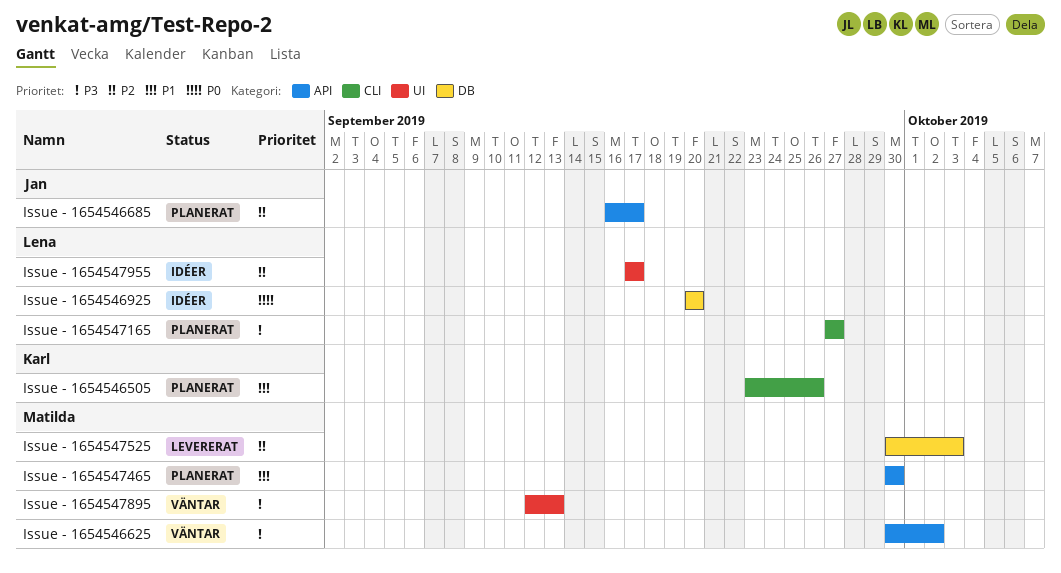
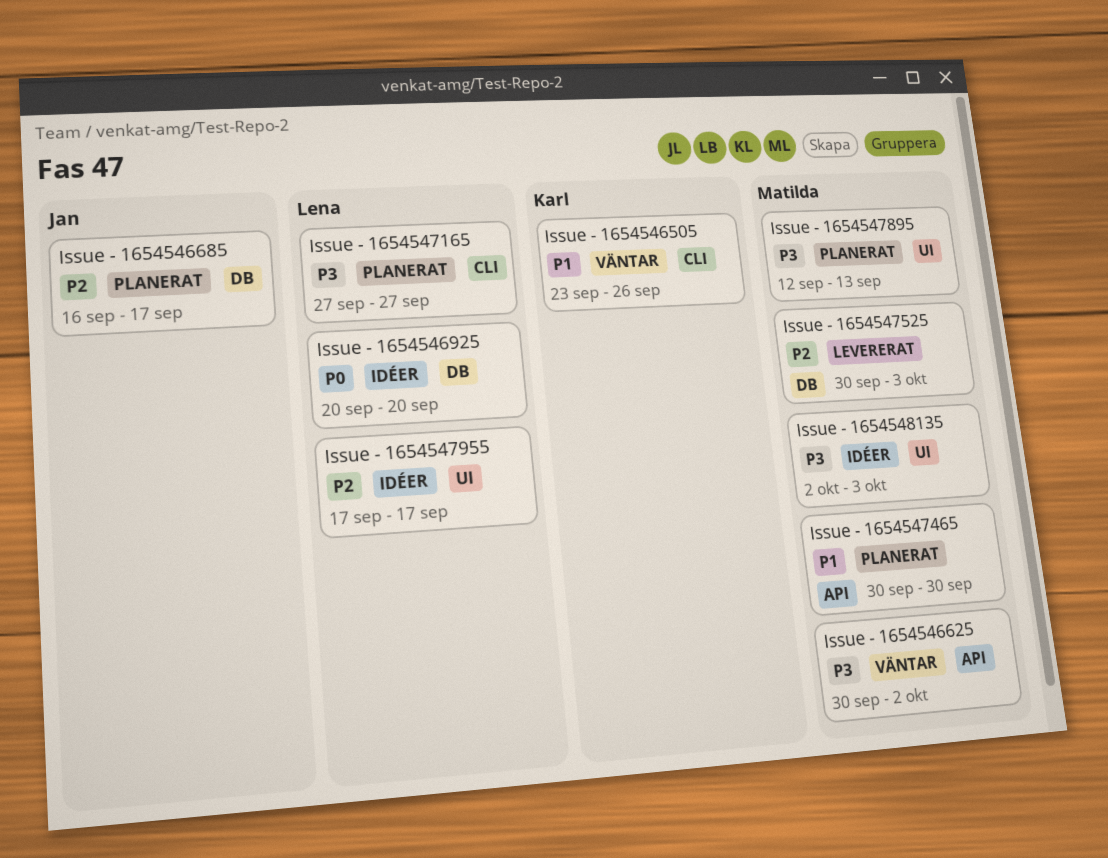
Issue - 1654546505, status: Planerat -> Väntar
Issue - 1654546685, label: API -> DB
Issue - 1654547895, status: Väntar -> Planerat
Issue - 1654548135: none -> present

